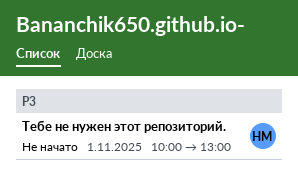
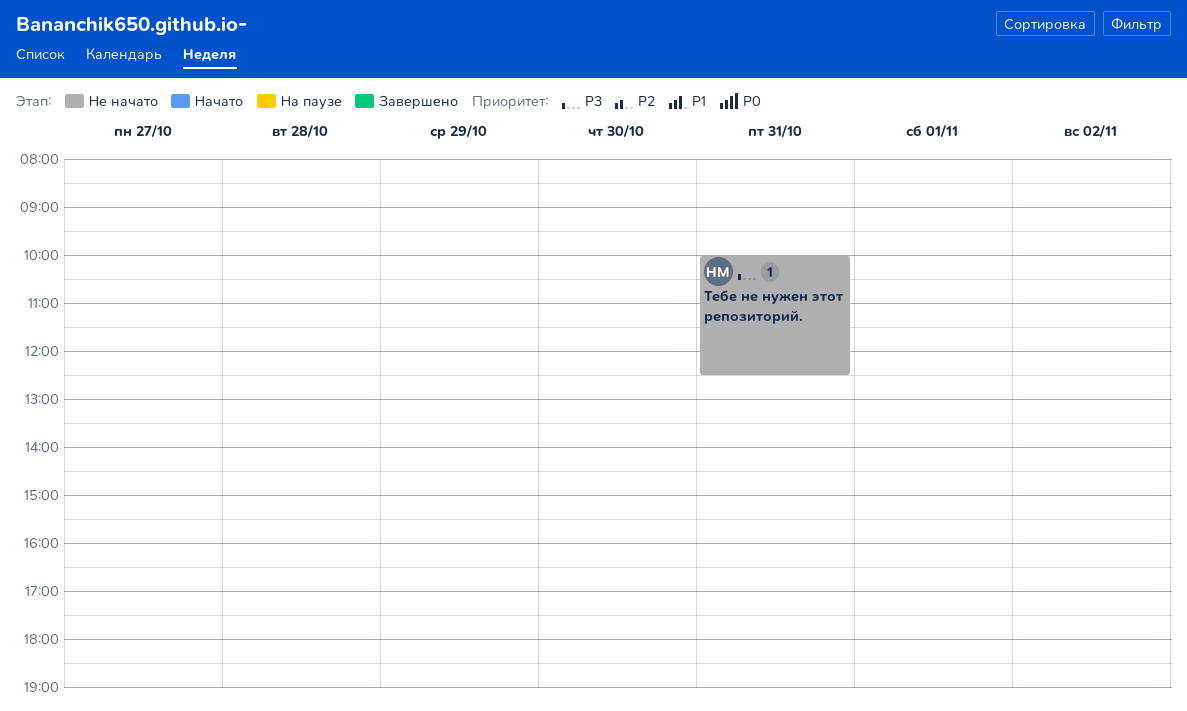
Тебе не нужен этот репозиторий., day: Nov 1 -> Oct 31
Тебе не нужен этот репозиторий., ends: 13:00 -> 12:30

